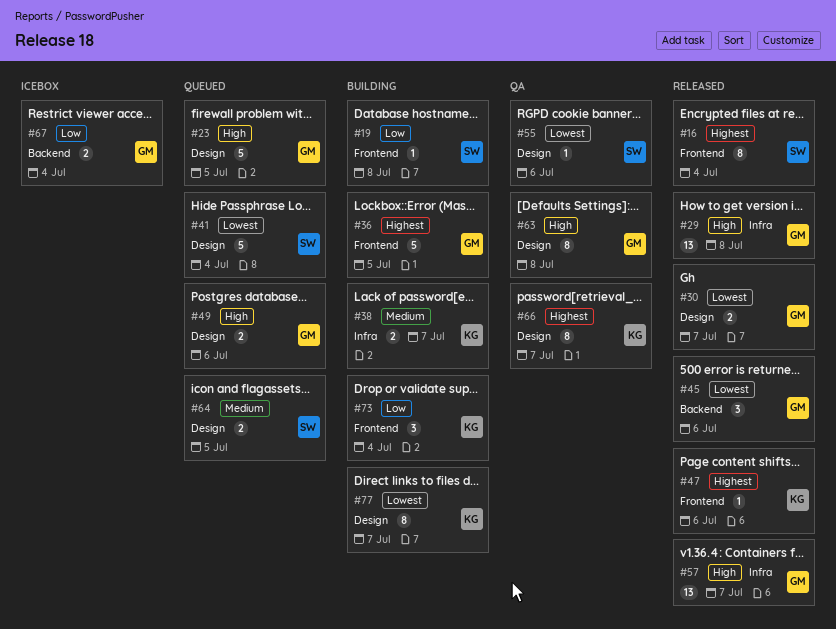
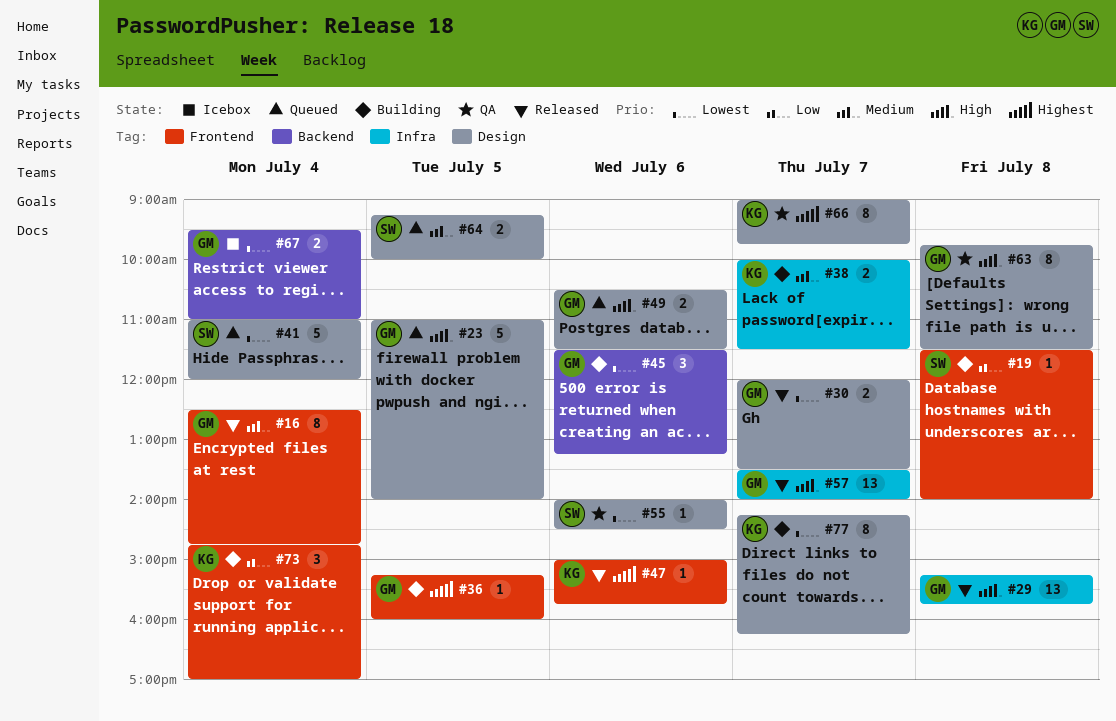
#16, owner: SW -> GM
#16, priority: Highest -> Medium
#36, estimate: 5 -> 1
#45, status: Released -> Building
#67, priority: Low -> Lowest

